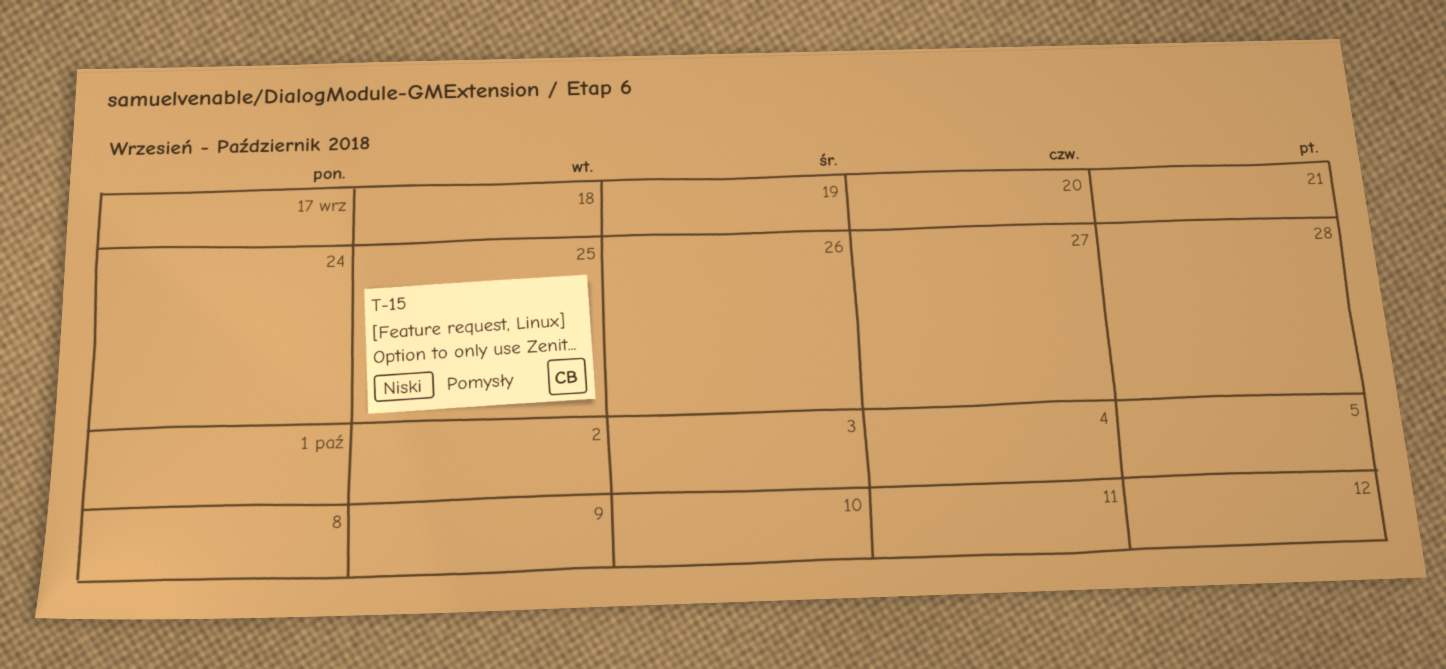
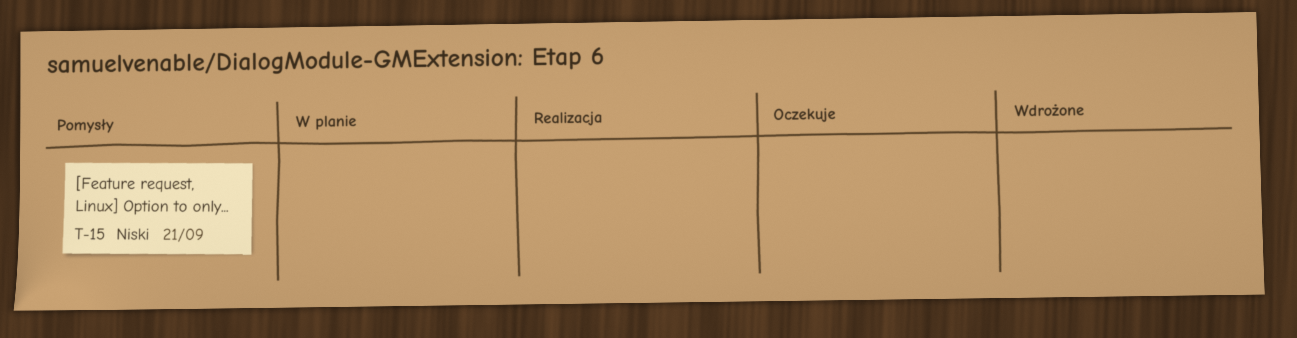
T-15, due: Sep 25 -> Sep 21

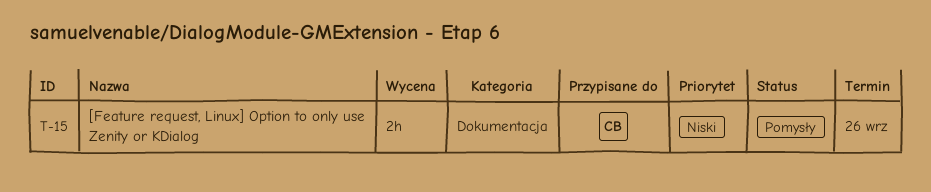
T-15, due: Sep 21 -> Sep 26

